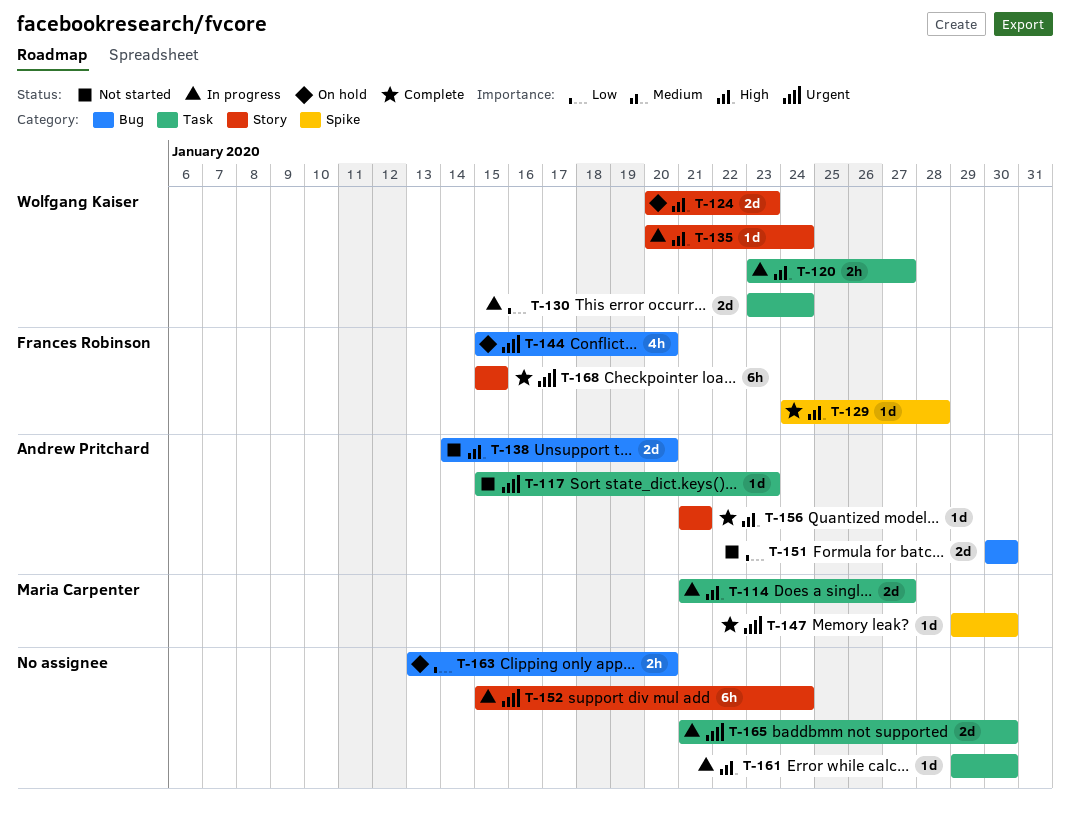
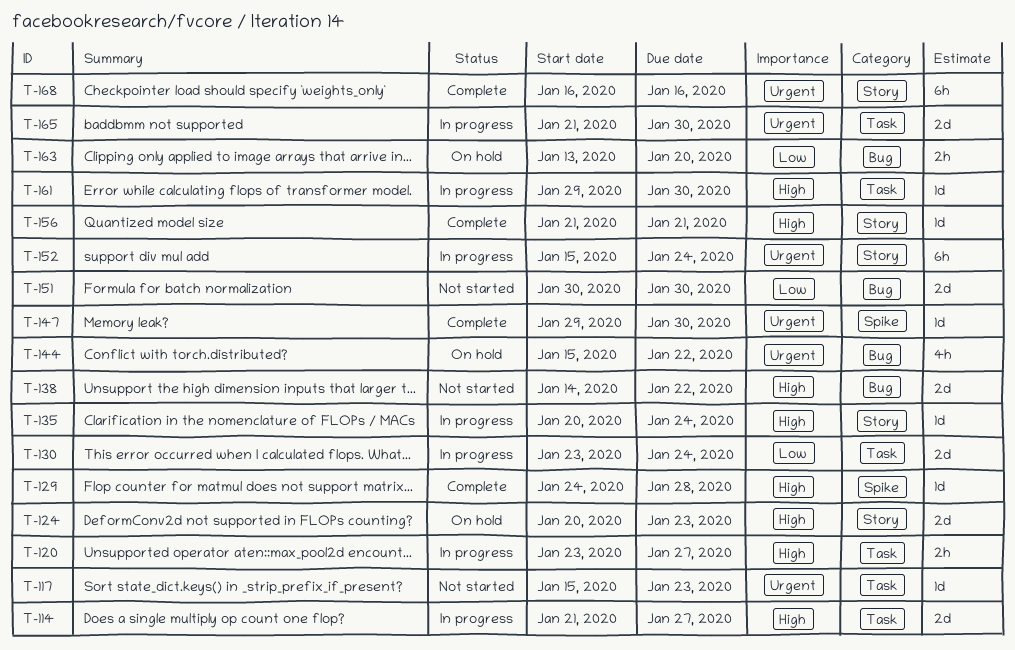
T-138, due: Jan 20 -> Jan 22
T-144, due: Jan 20 -> Jan 22
T-168, start: Jan 15 -> Jan 16
T-168, due: Jan 15 -> Jan 16

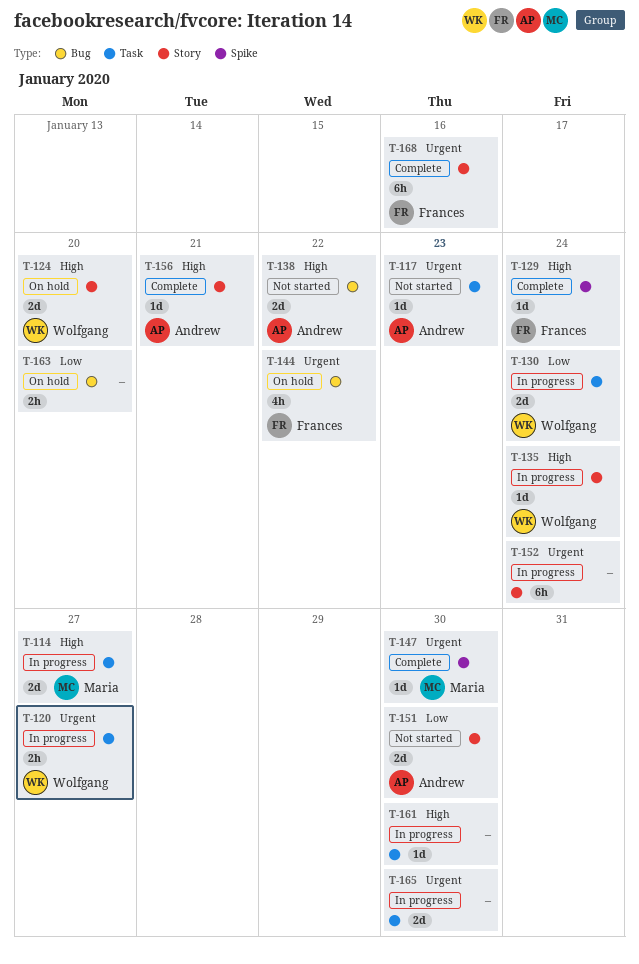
T-120, priority: High -> Urgent
T-124, due: Jan 23 -> Jan 20
T-129, due: Jan 28 -> Jan 24
T-151, label: Bug -> Story

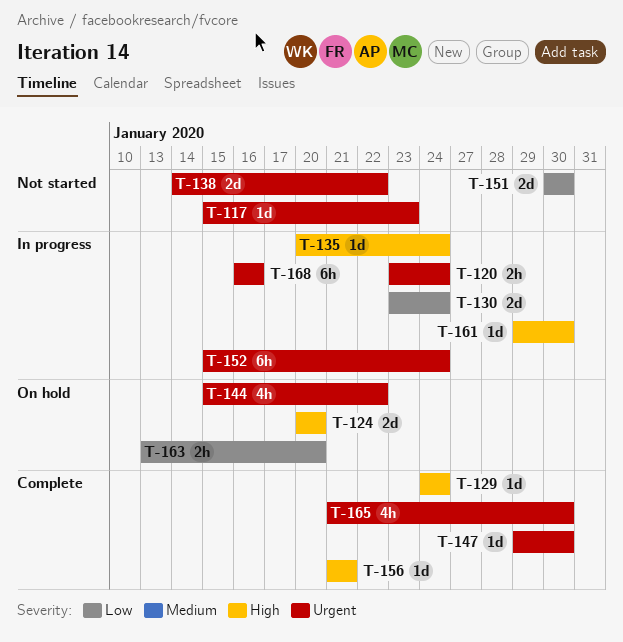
T-114: present -> none
T-120, due: Jan 27 -> Jan 24
T-138, priority: High -> Urgent
T-165, status: In progress -> Complete
T-165, estimate: 2d -> 4h
T-168, status: Complete -> In progress

